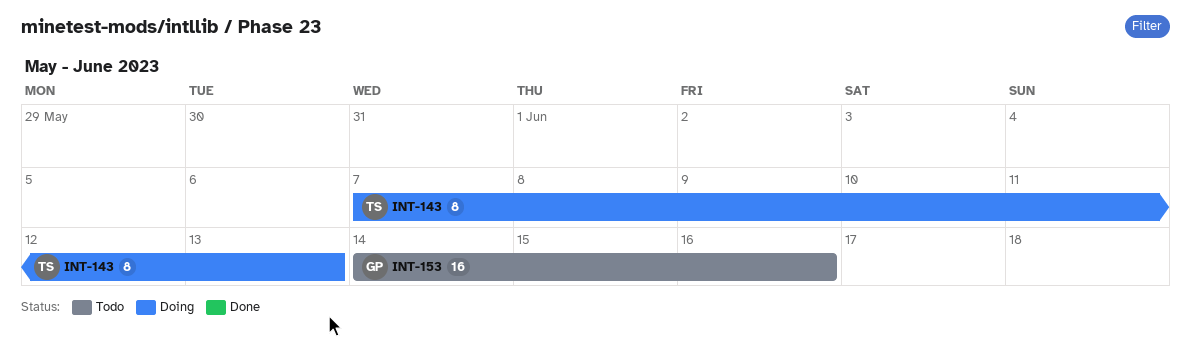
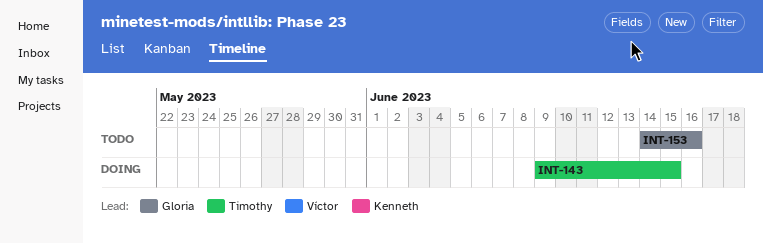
INT-143, start: Jun 7 -> Jun 9
INT-143, due: Jun 13 -> Jun 15

